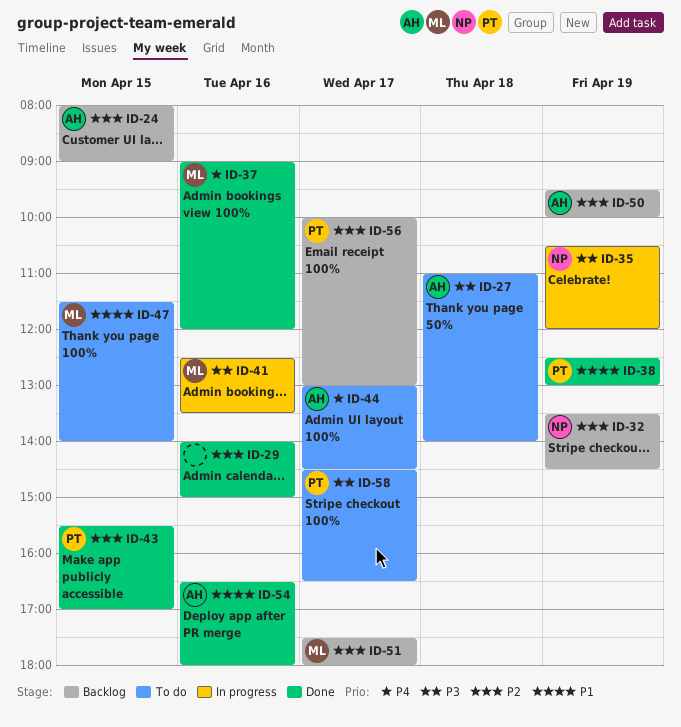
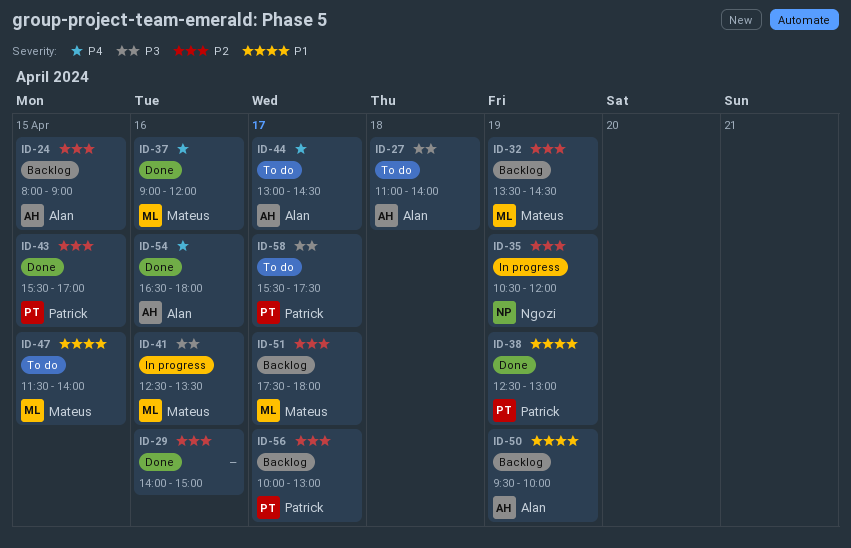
ID-32, owner: Ngozi -> Mateus
ID-35, priority: P3 -> P2
ID-50, priority: P2 -> P1
ID-54, priority: P1 -> P4
ID-58, begins: 14:30 -> 15:30
ID-58, ends: 16:30 -> 17:30

